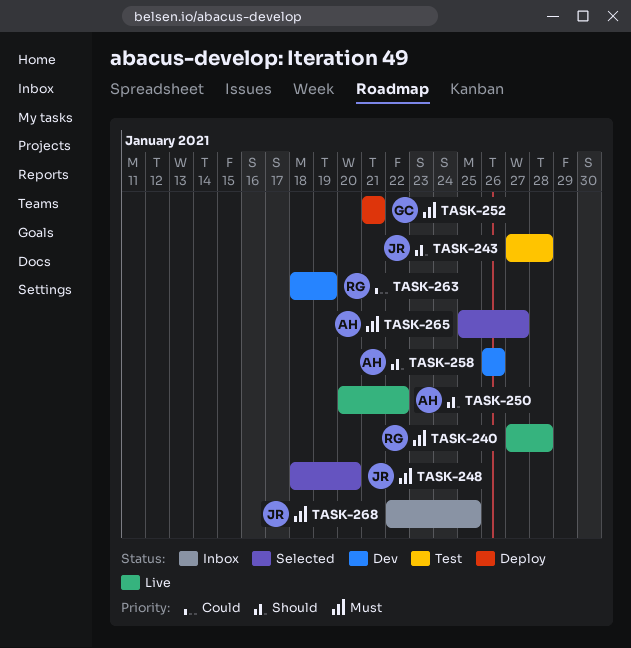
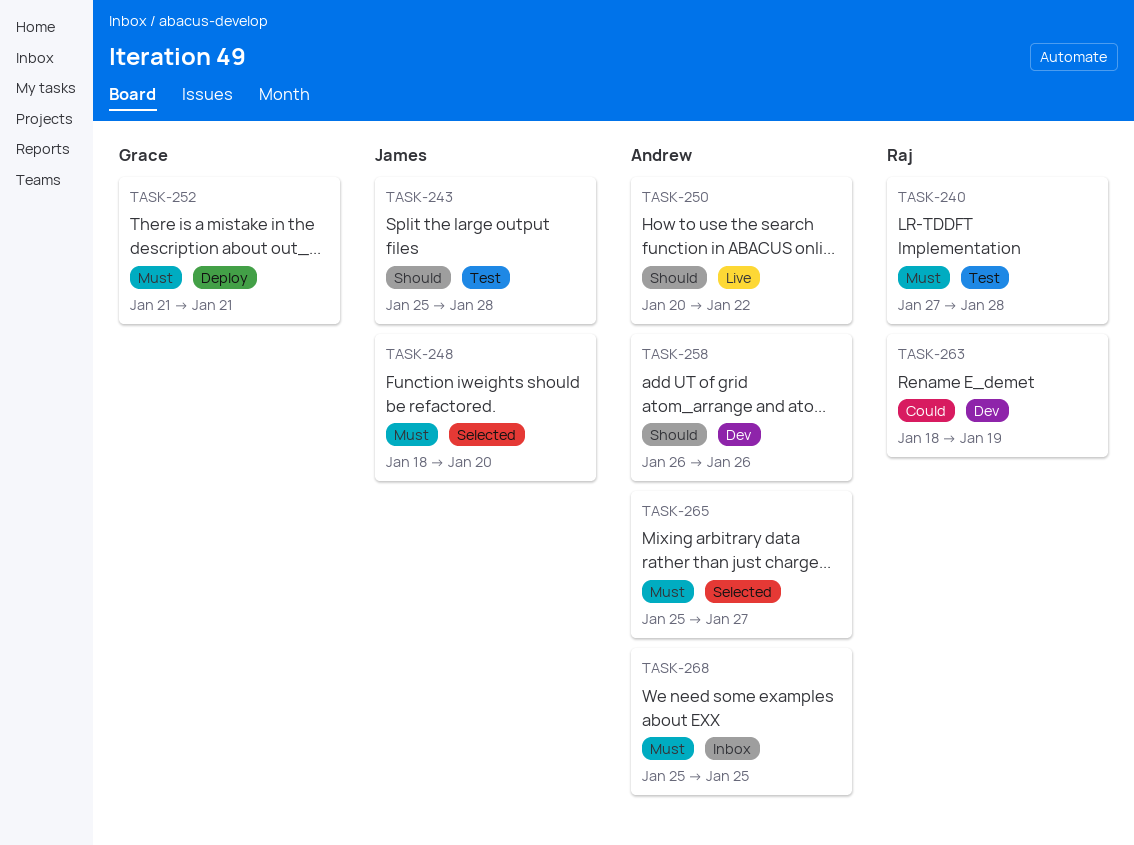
TASK-240, status: Live -> Test
TASK-243, start: Jan 27 -> Jan 25
TASK-268, owner: James -> Andrew
TASK-268, start: Jan 22 -> Jan 25

